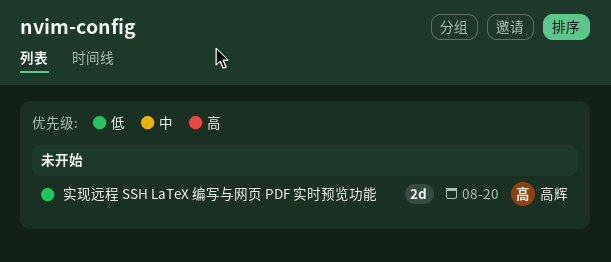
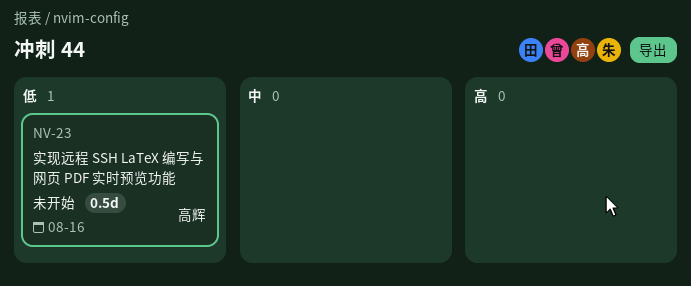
实现远程 SSH LaTeX 编写与网页 PDF 实时预览功能, estimate: 2d -> 0.5d
实现远程 SSH LaTeX 编写与网页 PDF 实时预览功能, due: Aug 20 -> Aug 16

